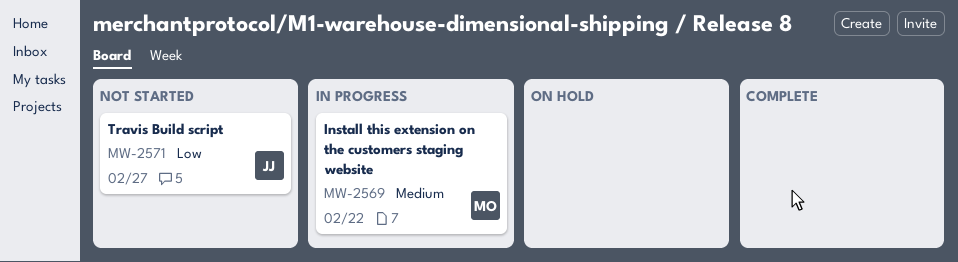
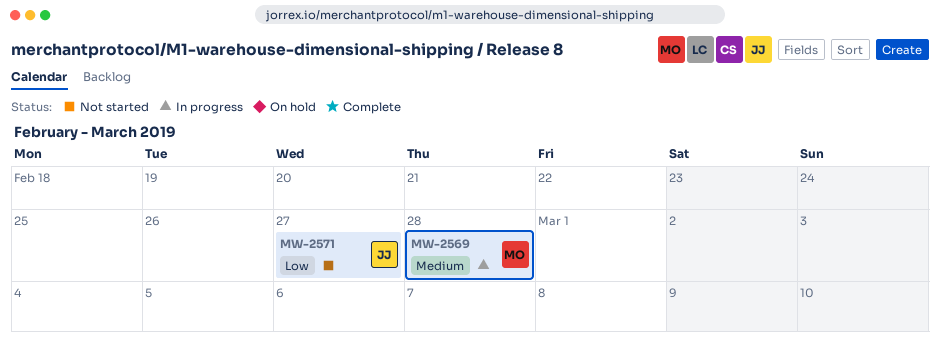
MW-2569, due: Feb 22 -> Feb 28

